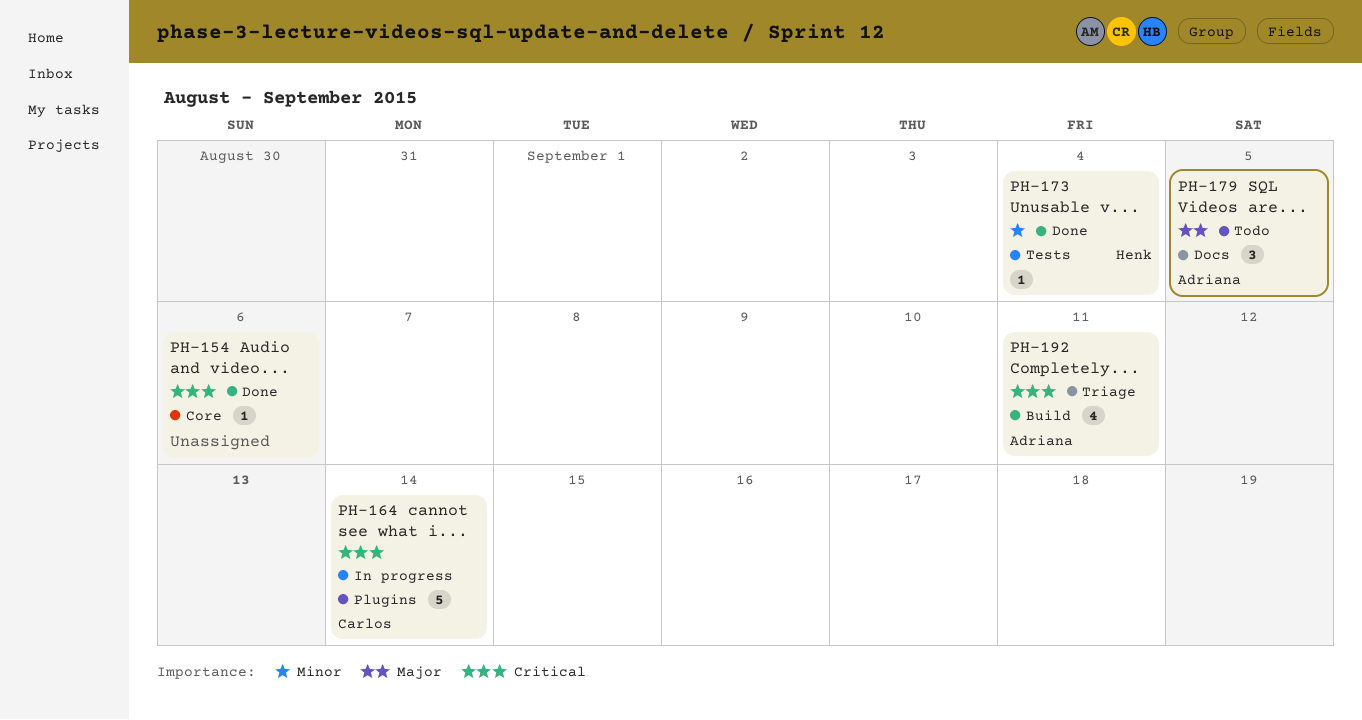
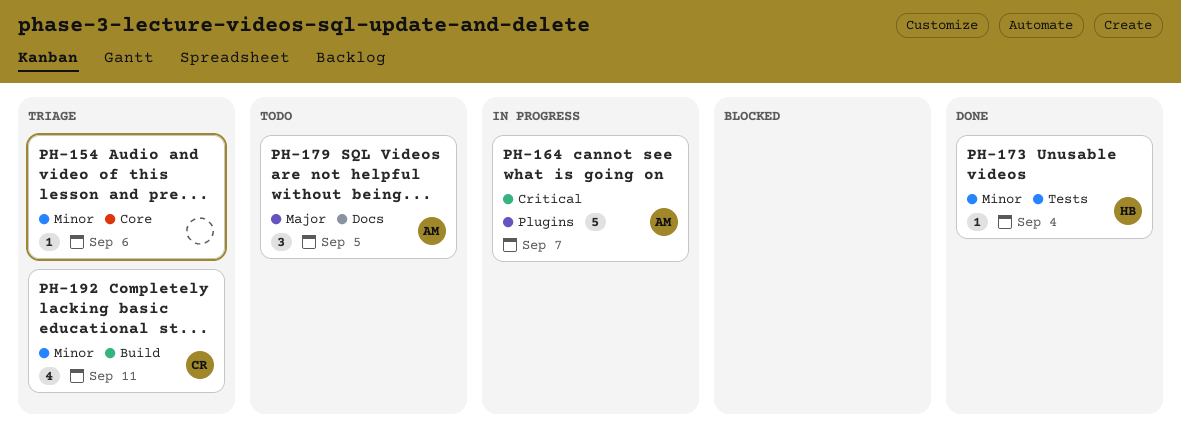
PH-154, status: Done -> Triage
PH-154, priority: Critical -> Minor
PH-164, owner: Carlos -> Adriana
PH-164, due: Sep 14 -> Sep 7
PH-192, owner: Adriana -> Carlos
PH-192, priority: Critical -> Minor

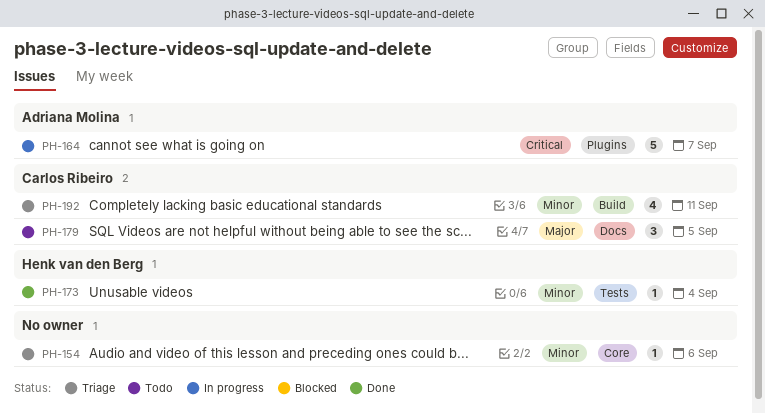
PH-179, owner: Adriana Molina -> Carlos Ribeiro

